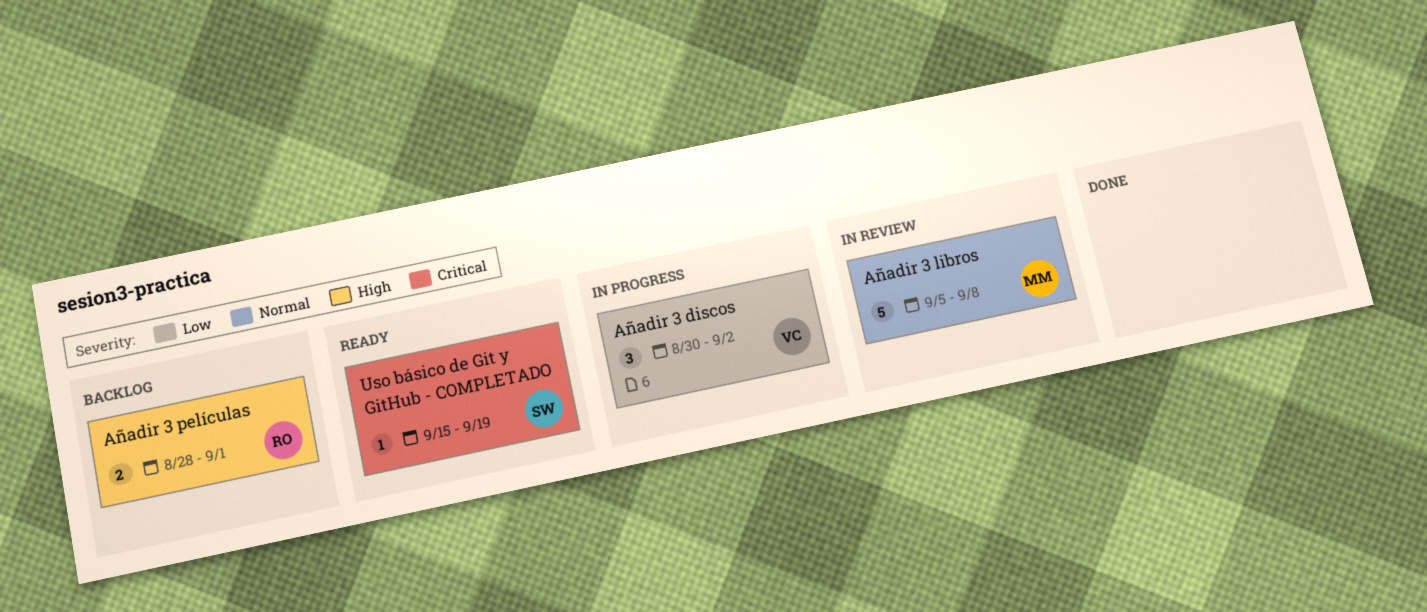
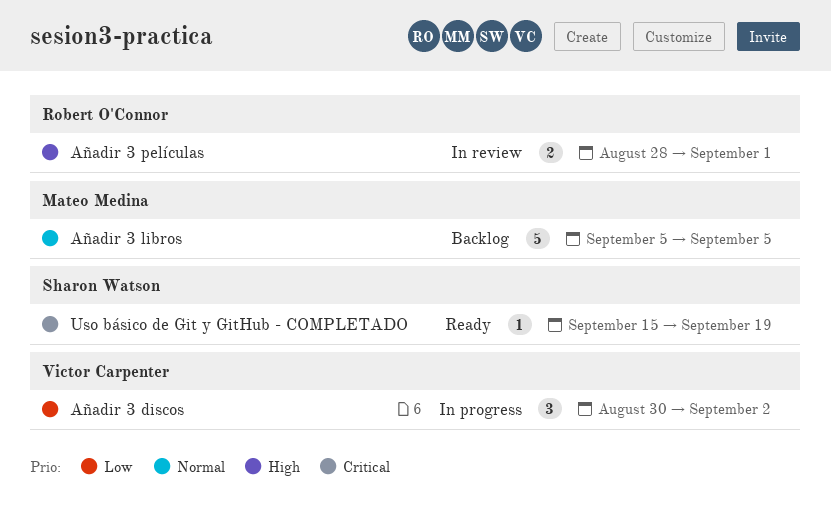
Añadir 3 libros, status: In review -> Backlog
Añadir 3 libros, due: Sep 8 -> Sep 5
Añadir 3 películas, status: Backlog -> In review

